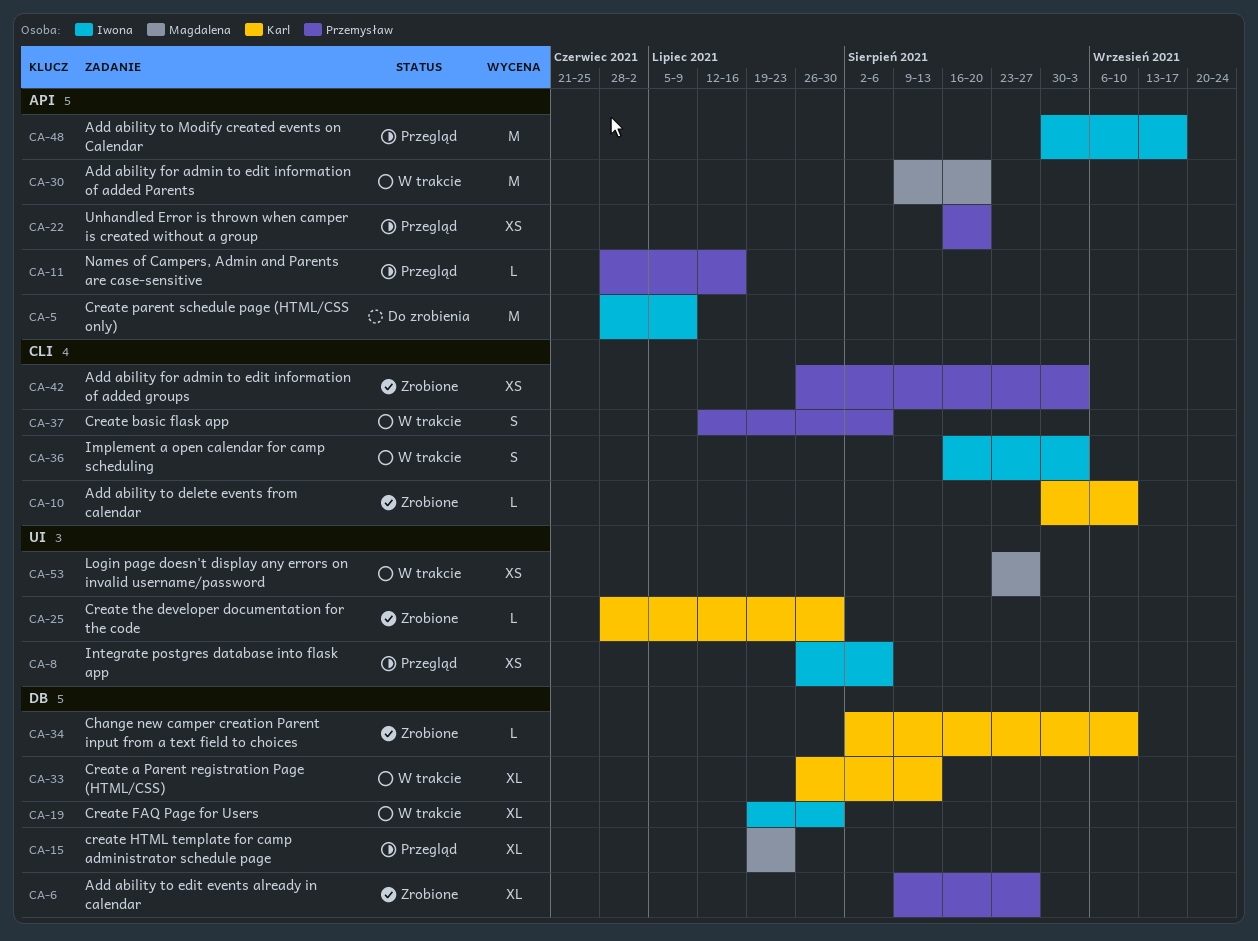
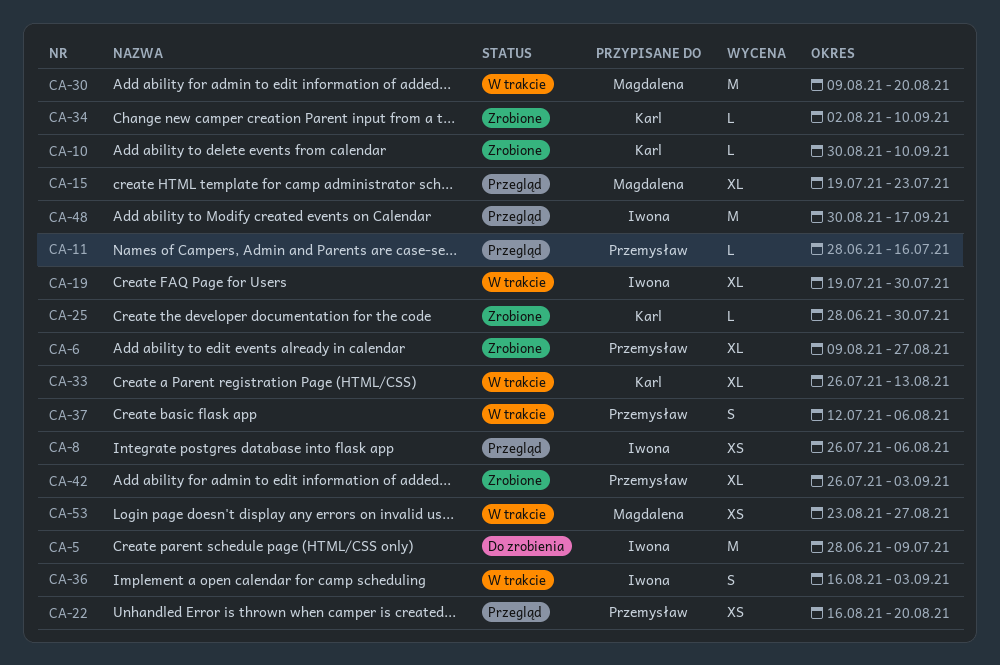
CA-42, estimate: XS -> XL

